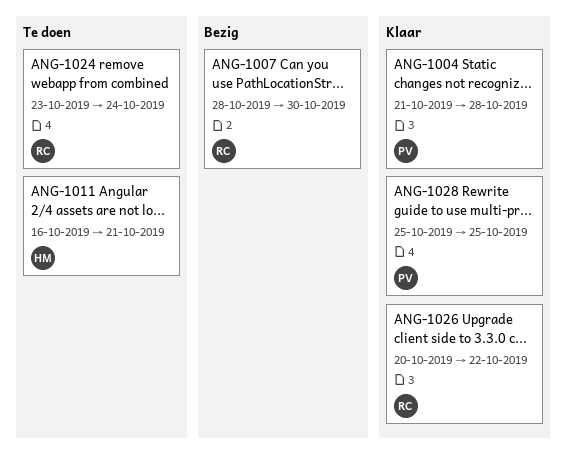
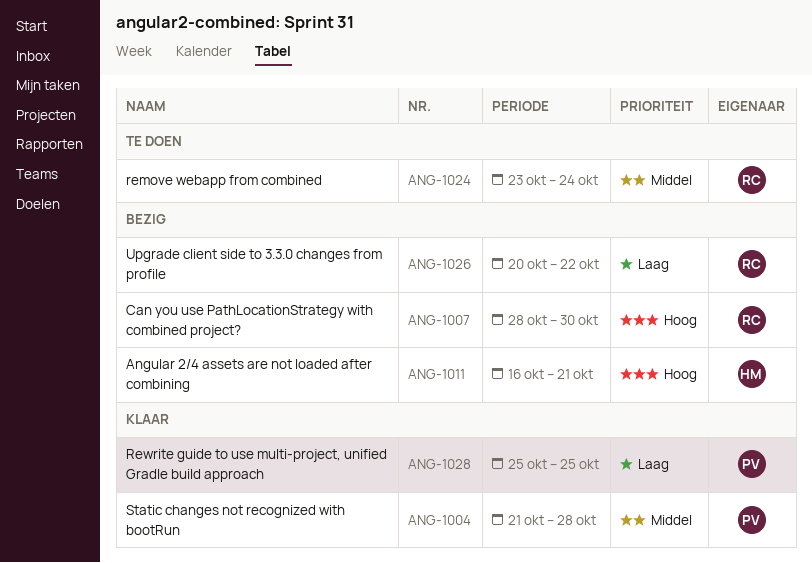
ANG-1011, status: Te doen -> Bezig
ANG-1026, status: Klaar -> Bezig

